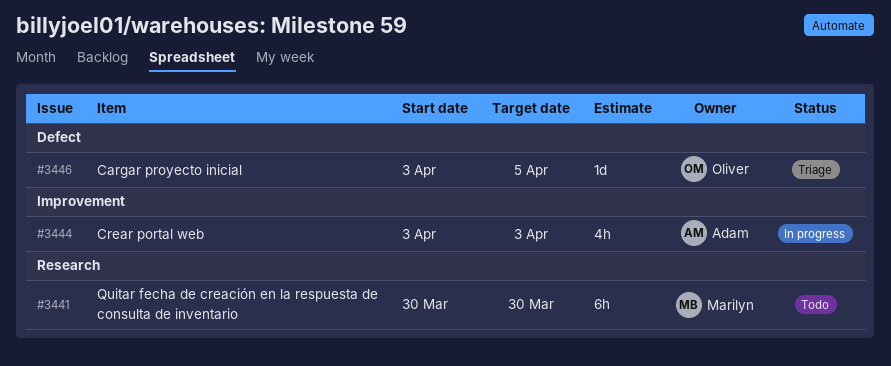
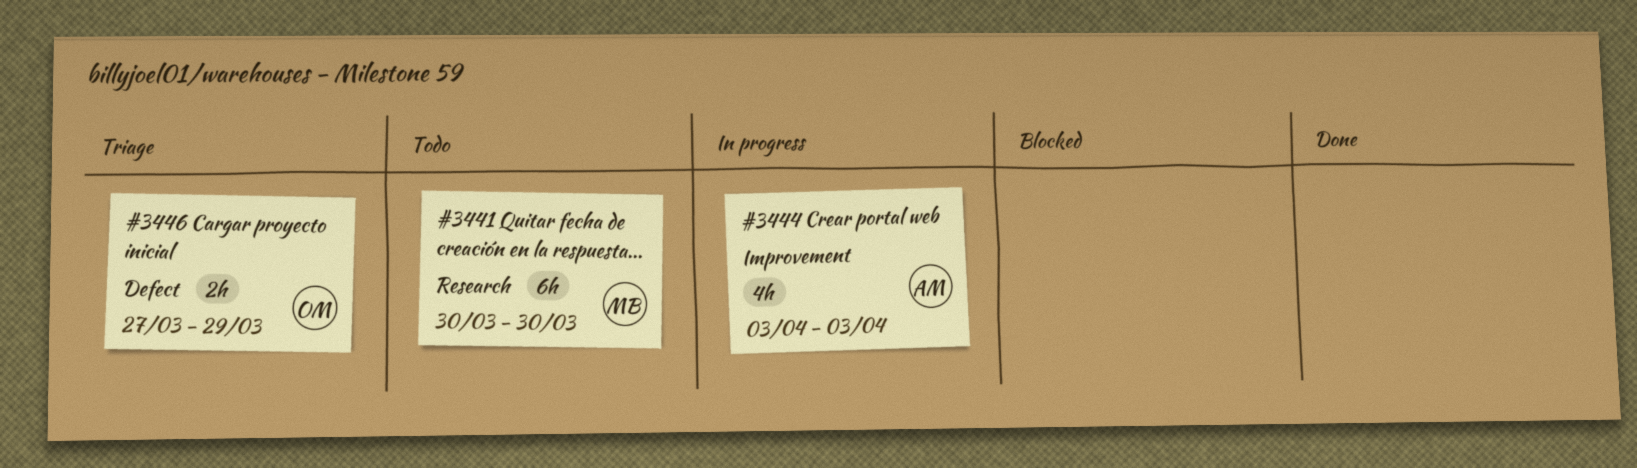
#3446, estimate: 1d -> 2h
#3446, start: Apr 3 -> Mar 27
#3446, due: Apr 5 -> Mar 29

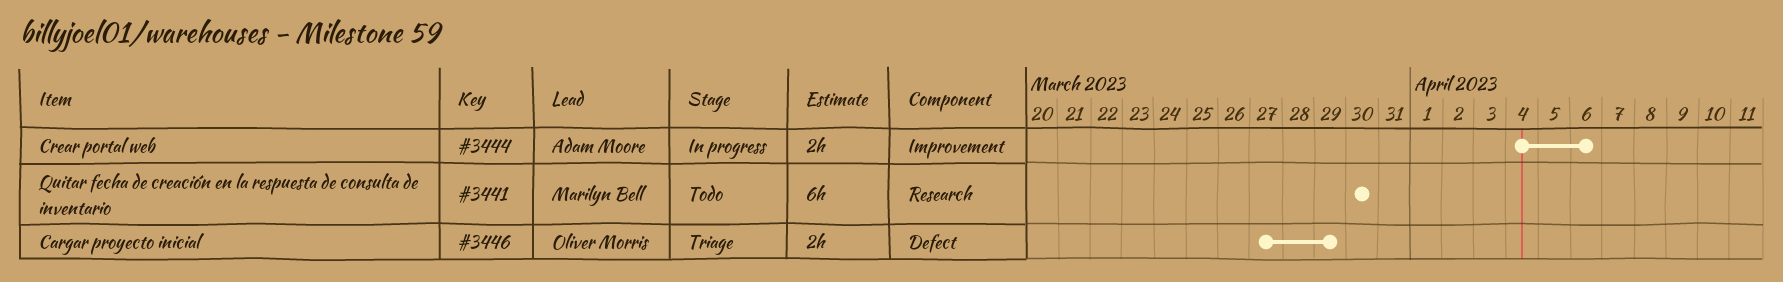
#3444, estimate: 4h -> 2h
#3444, start: Apr 3 -> Apr 4
#3444, due: Apr 3 -> Apr 6

